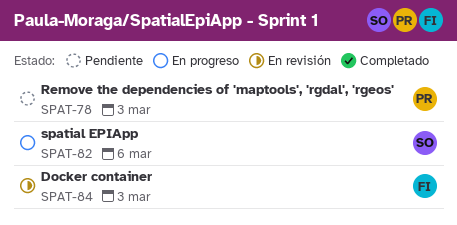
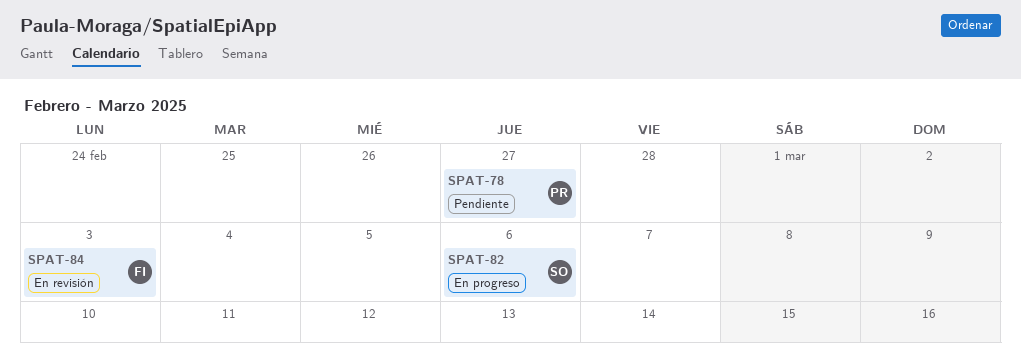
SPAT-78, due: Mar 3 -> Feb 27

